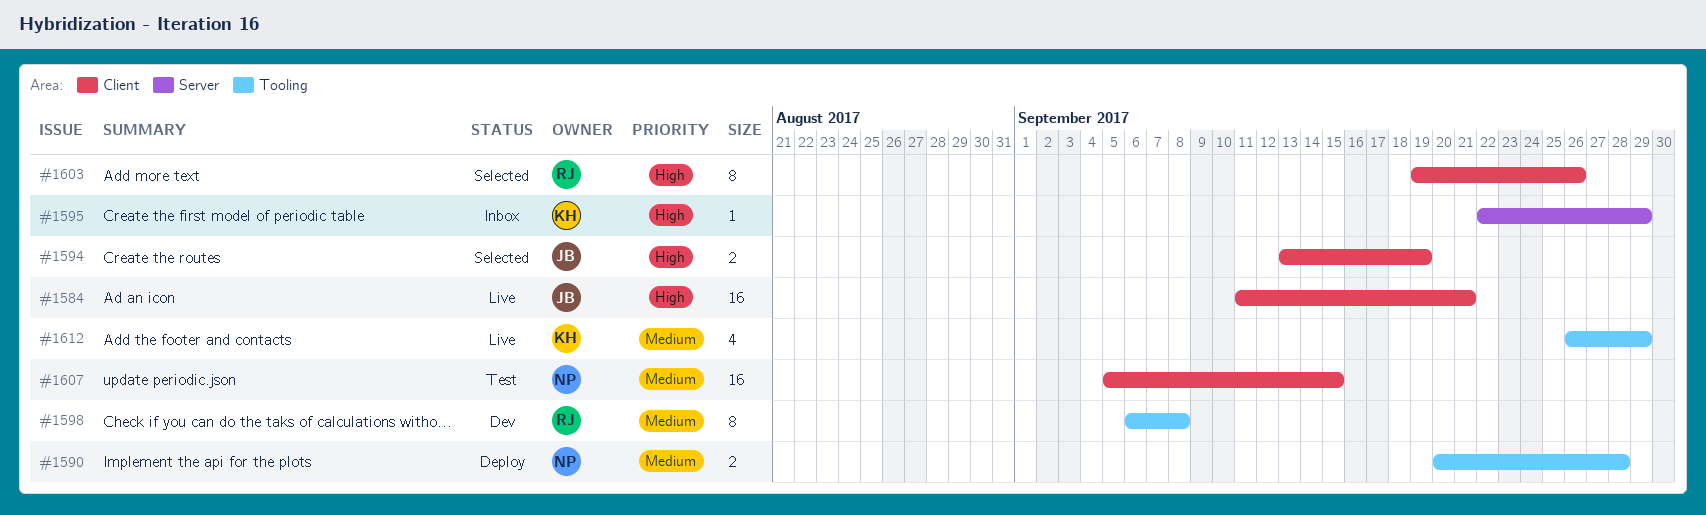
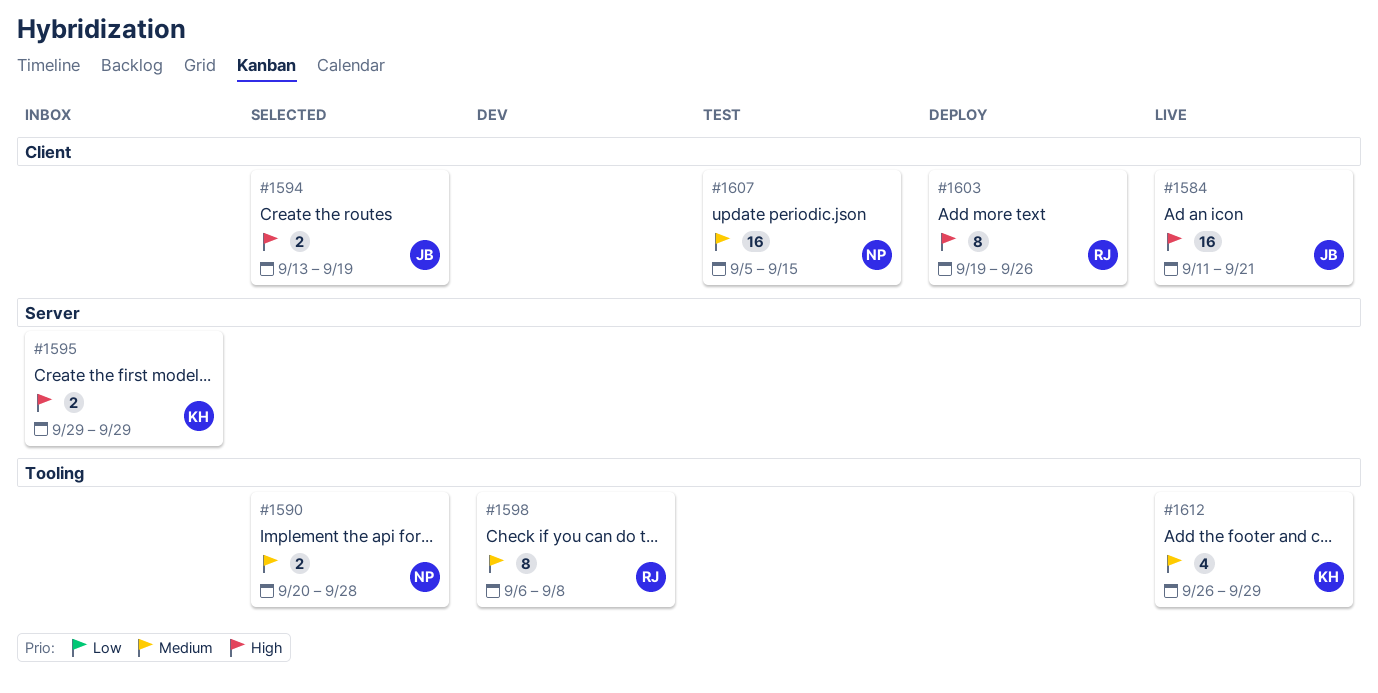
#1590, status: Deploy -> Selected
#1595, estimate: 1 -> 2
#1595, start: Sep 22 -> Sep 29
#1603, status: Selected -> Deploy

